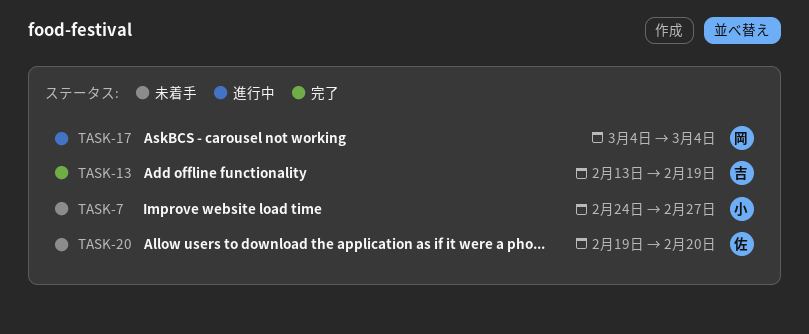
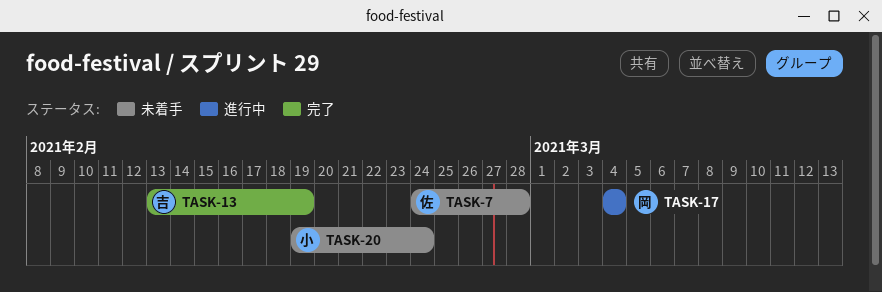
TASK-7, owner: 小 -> 佐
TASK-7, due: Feb 27 -> Feb 28
TASK-20, owner: 佐 -> 小
TASK-20, due: Feb 20 -> Feb 24

